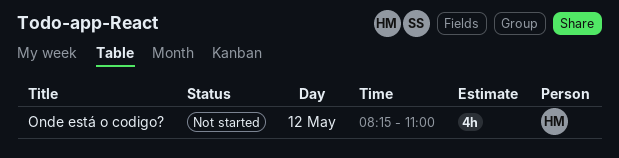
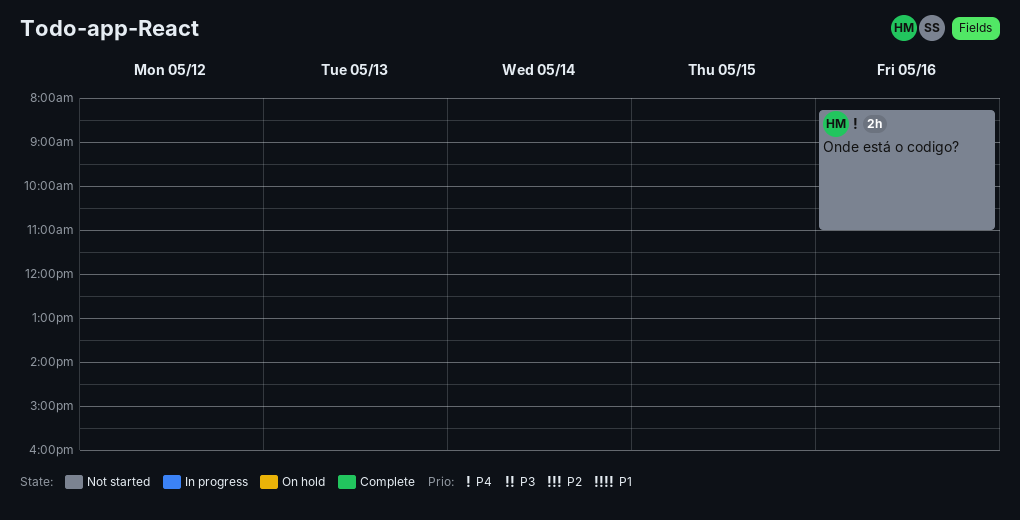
Onde está o codigo?, estimate: 4h -> 2h
Onde está o codigo?, day: May 12 -> May 16

